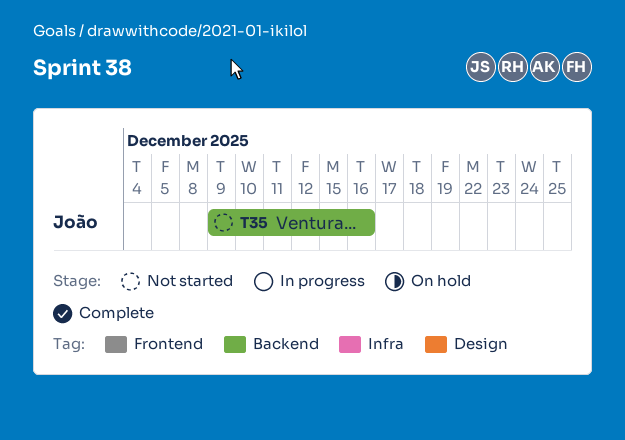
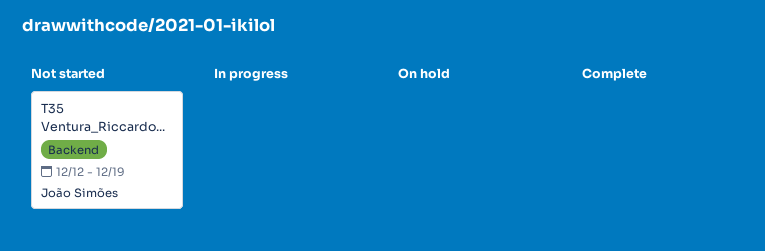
T35, start: Dec 9 -> Dec 12
T35, due: Dec 16 -> Dec 19

